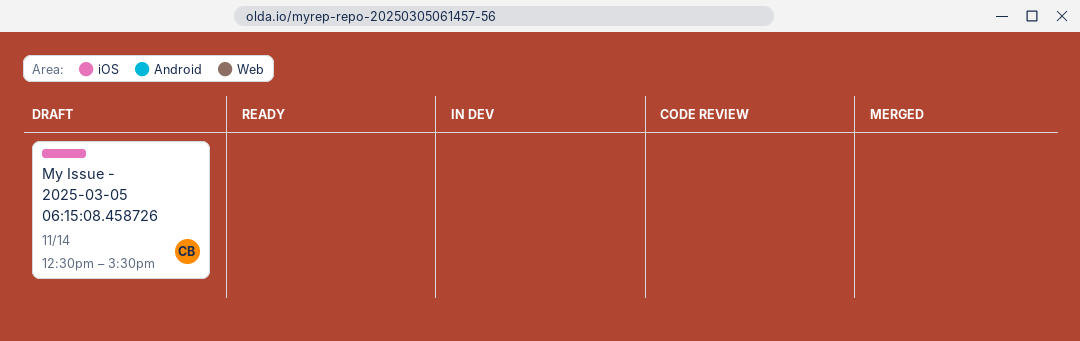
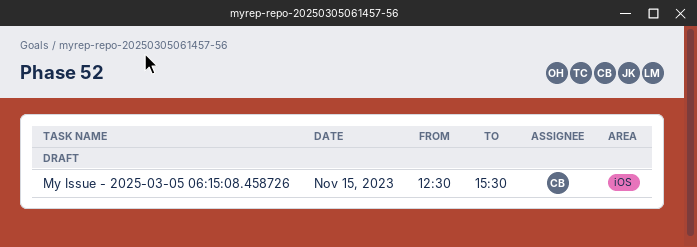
My Issue - 2025-03-05 06:15:08.458726, day: Nov 14 -> Nov 15

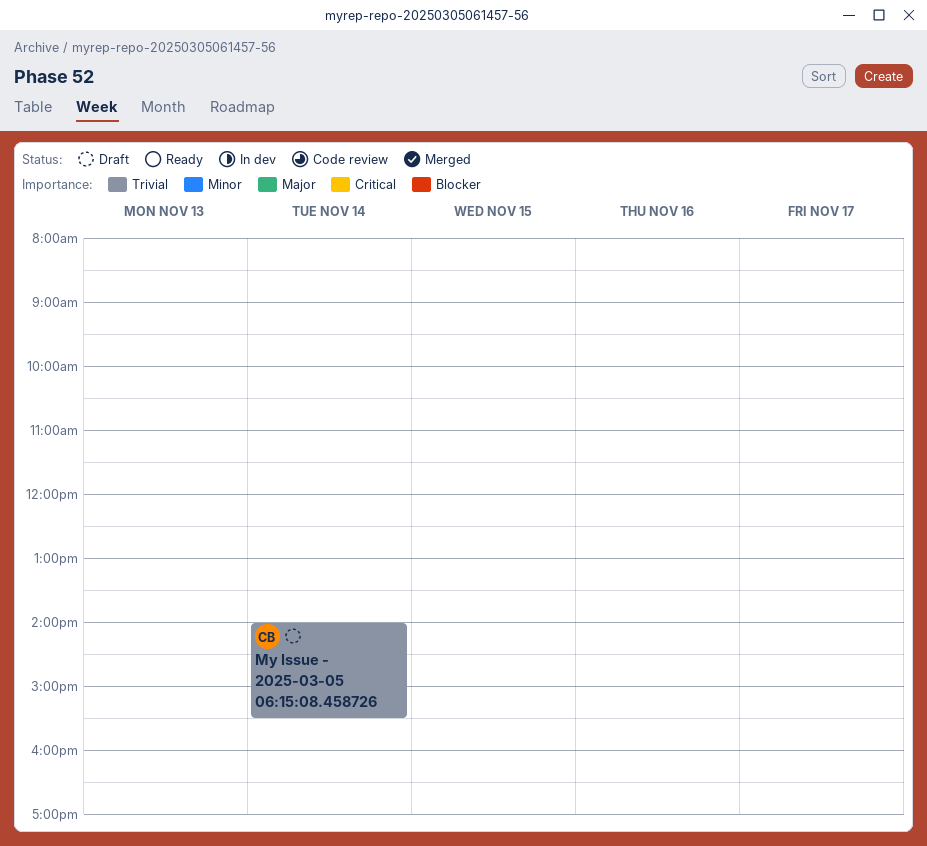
My Issue - 2025-03-05 06:15:08.458726, day: Nov 15 -> Nov 14
My Issue - 2025-03-05 06:15:08.458726, begins: 12:30 -> 14:00

